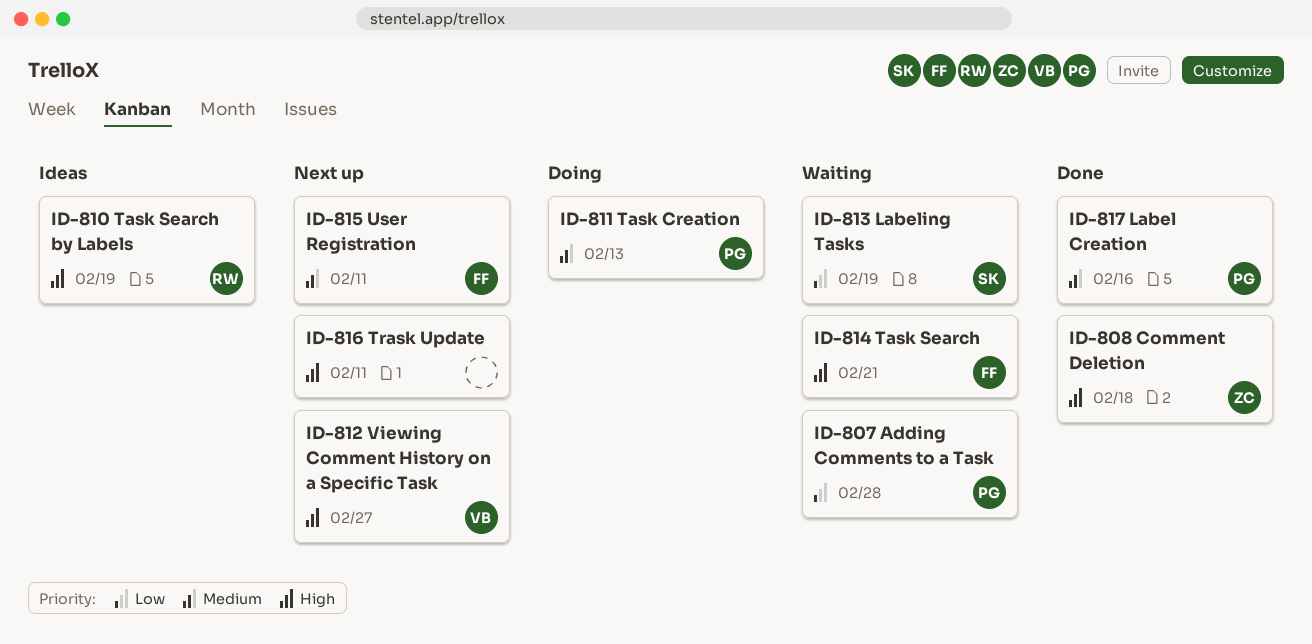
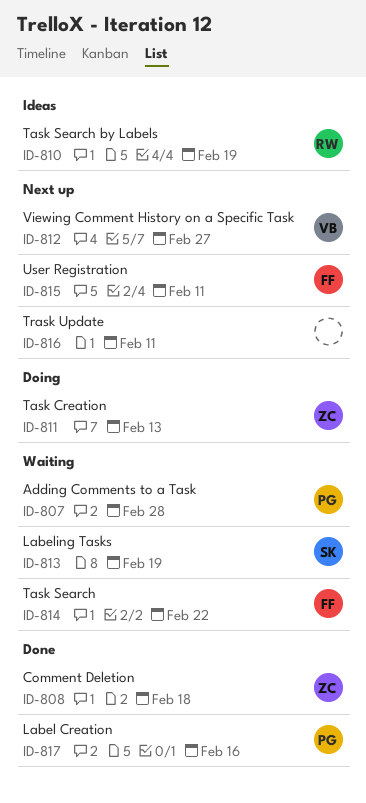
ID-811, owner: PG -> ZC
ID-814, due: Feb 21 -> Feb 22

